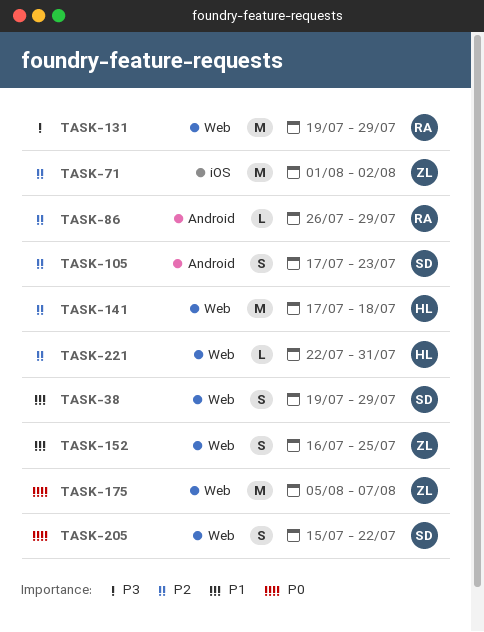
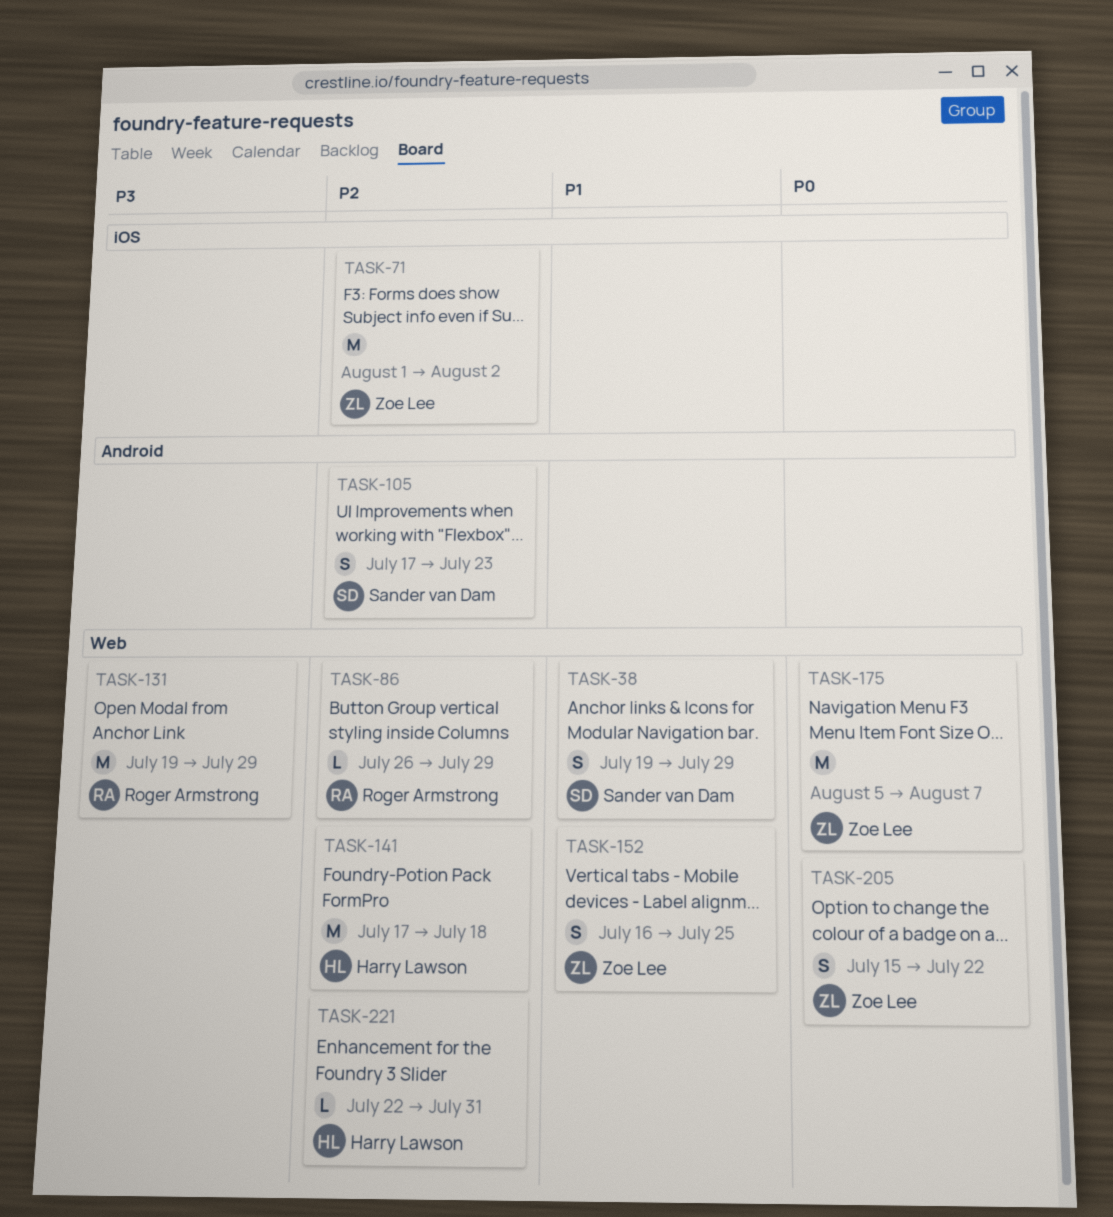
TASK-86, label: Android -> Web
TASK-205, owner: Sander van Dam -> Zoe Lee

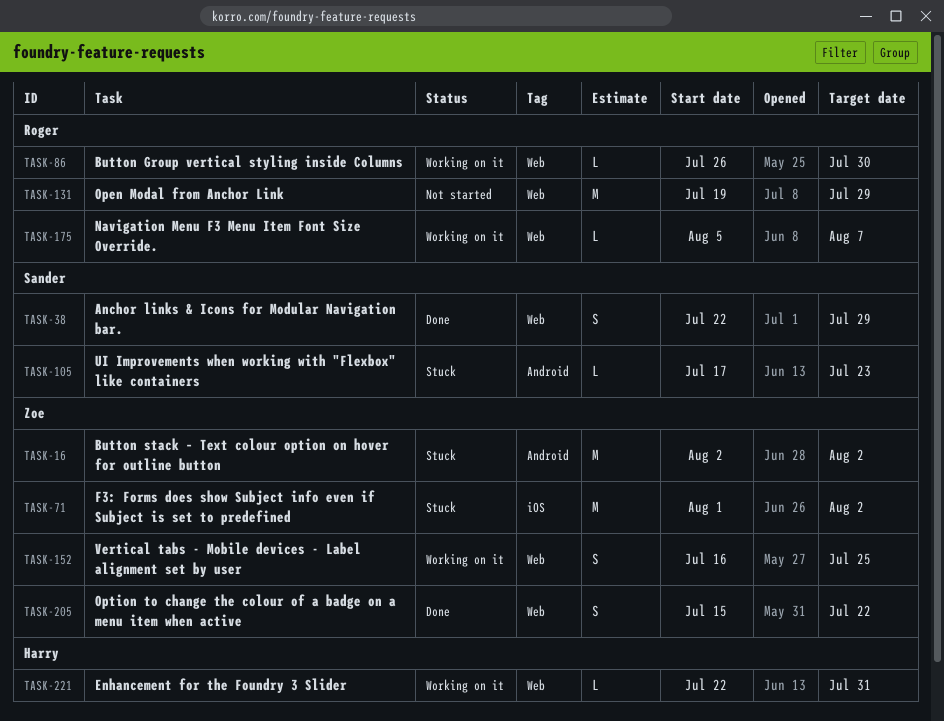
TASK-16: none -> present
TASK-38, start: Jul 19 -> Jul 22
TASK-86, due: Jul 29 -> Jul 30
TASK-105, estimate: S -> L
TASK-141: present -> none
TASK-175, owner: Zoe Lee -> Roger Armstrong
TASK-175, estimate: M -> L

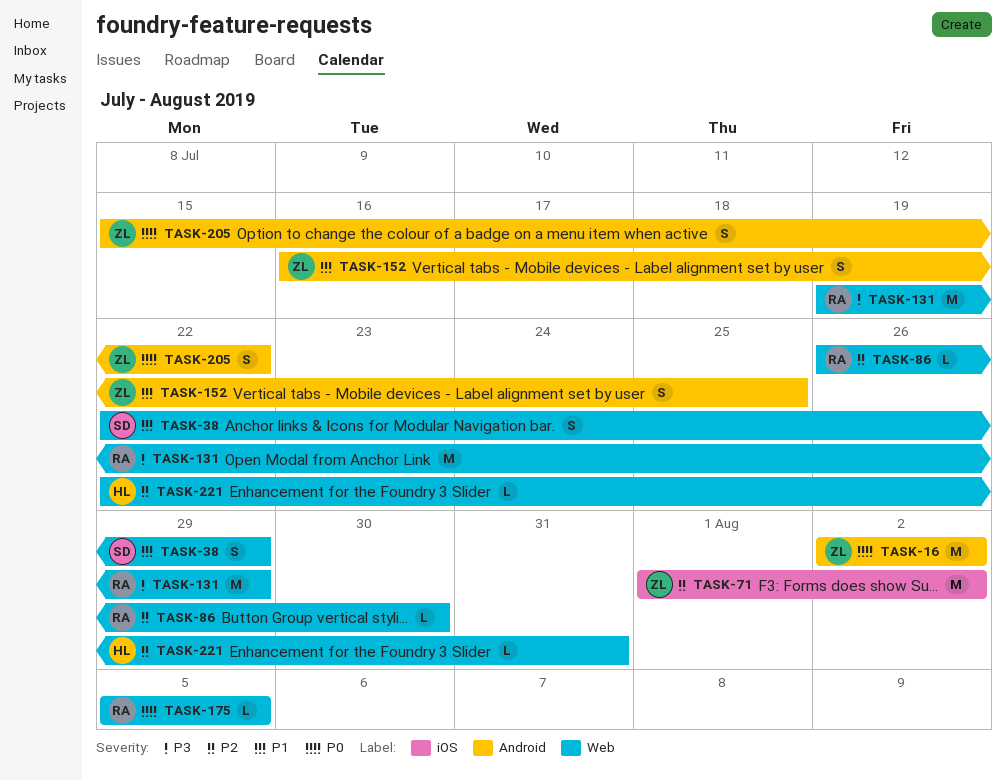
TASK-105: present -> none
TASK-152, label: Web -> Android
TASK-175, due: Aug 7 -> Aug 5
TASK-205, label: Web -> Android

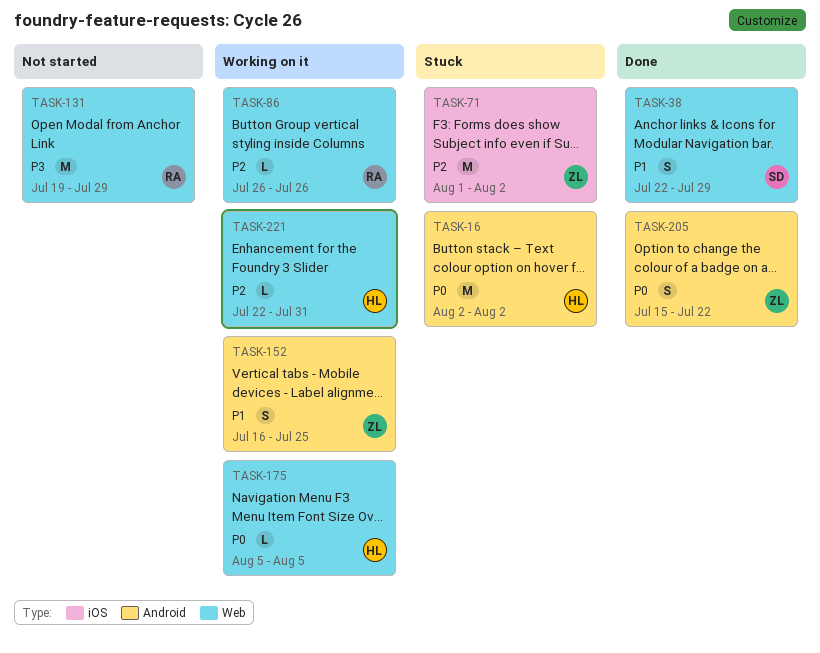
TASK-16, owner: ZL -> HL
TASK-86, due: Jul 30 -> Jul 26
TASK-175, owner: RA -> HL

